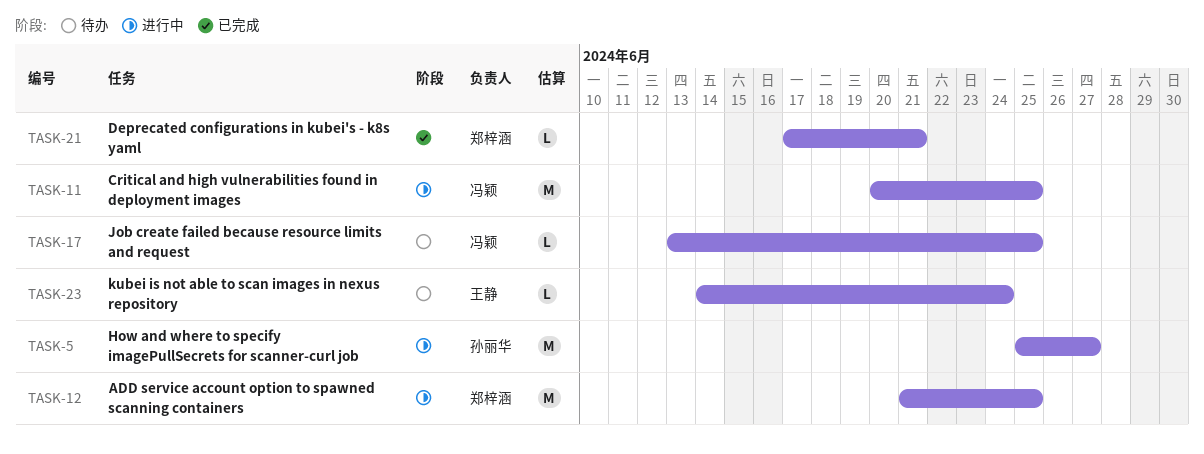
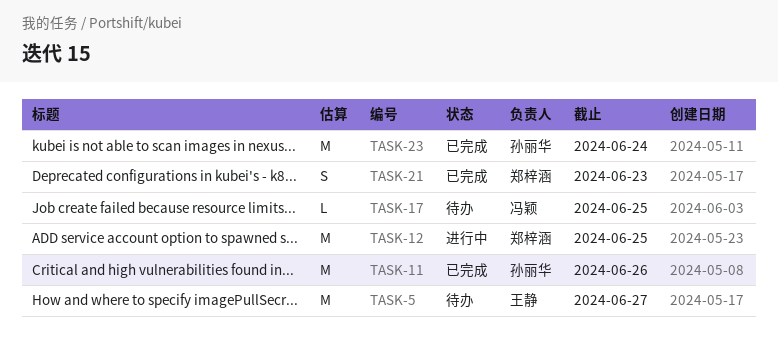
TASK-5, status: 进行中 -> 待办
TASK-5, owner: 孙丽华 -> 王静
TASK-11, status: 进行中 -> 已完成
TASK-11, owner: 冯颖 -> 孙丽华
TASK-11, due: Jun 25 -> Jun 26
TASK-21, estimate: L -> S
TASK-21, due: Jun 21 -> Jun 23
TASK-23, status: 待办 -> 已完成
TASK-23, owner: 王静 -> 孙丽华
TASK-23, estimate: L -> M

